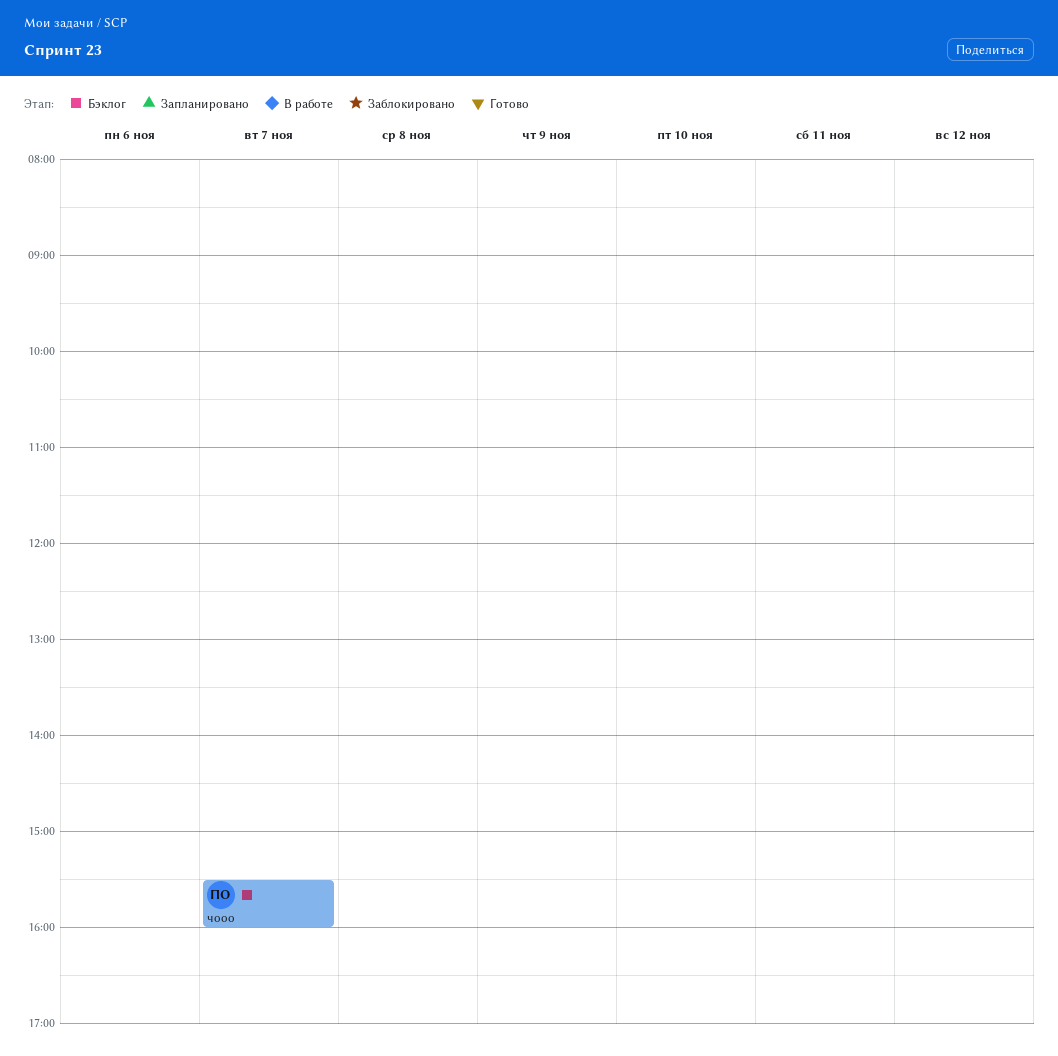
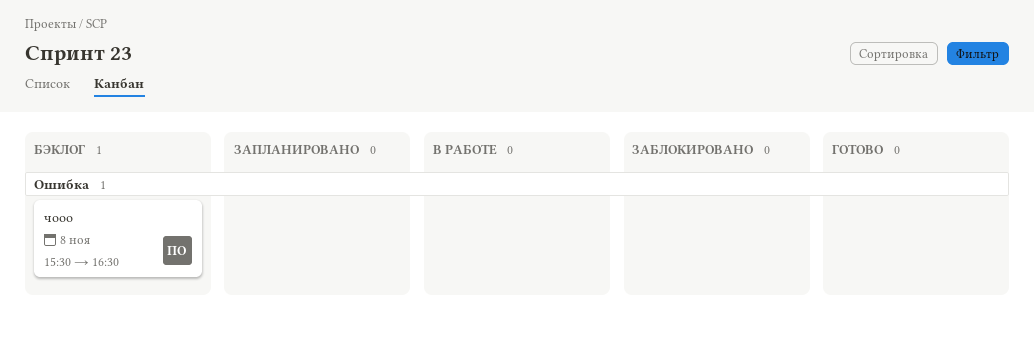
чооо, day: Nov 7 -> Nov 8
чооо, ends: 16:00 -> 16:30

